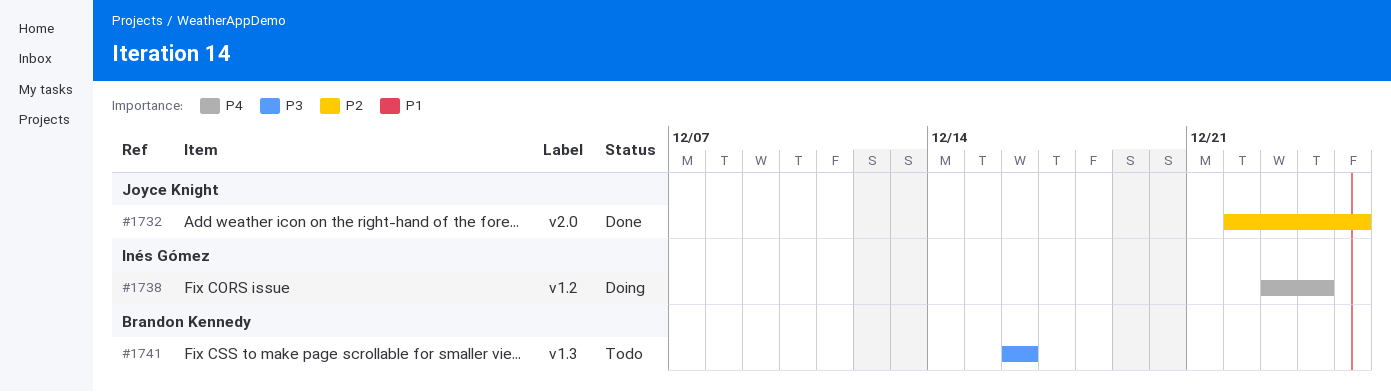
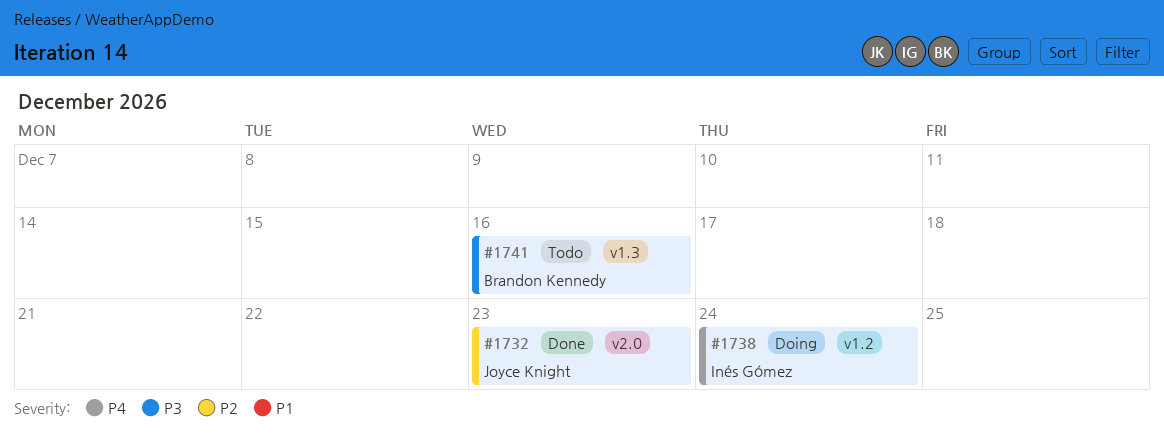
#1732, due: Dec 25 -> Dec 23

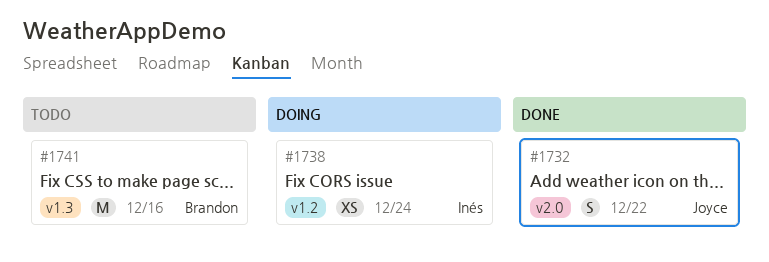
#1732, due: Dec 23 -> Dec 22

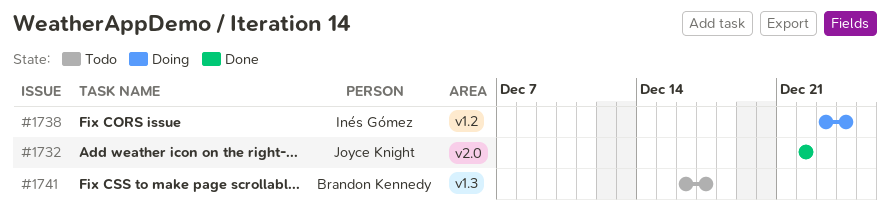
#1741, due: Dec 16 -> Dec 17

